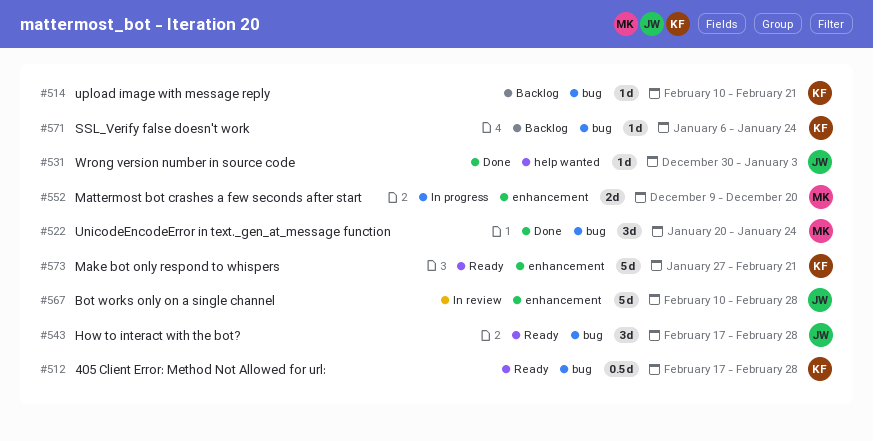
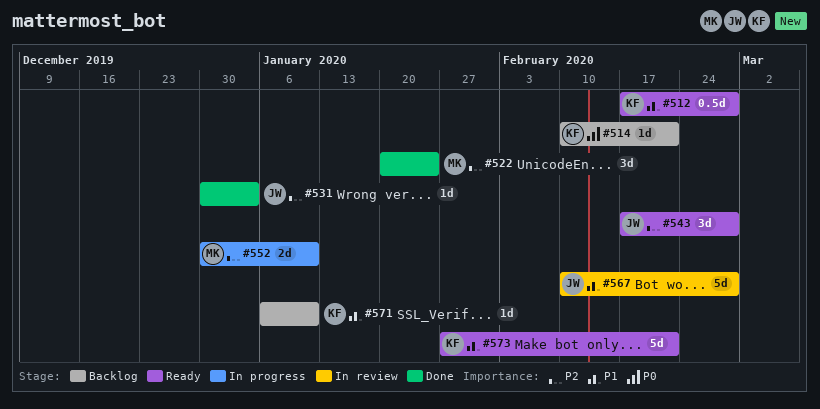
#552, start: Dec 9 -> Dec 30
#552, due: Dec 20 -> Jan 10
#571, due: Jan 24 -> Jan 10

